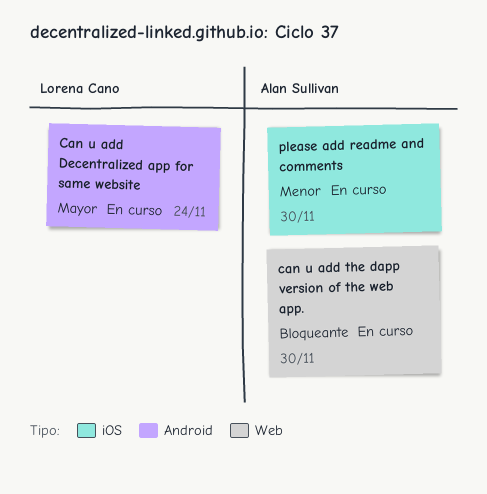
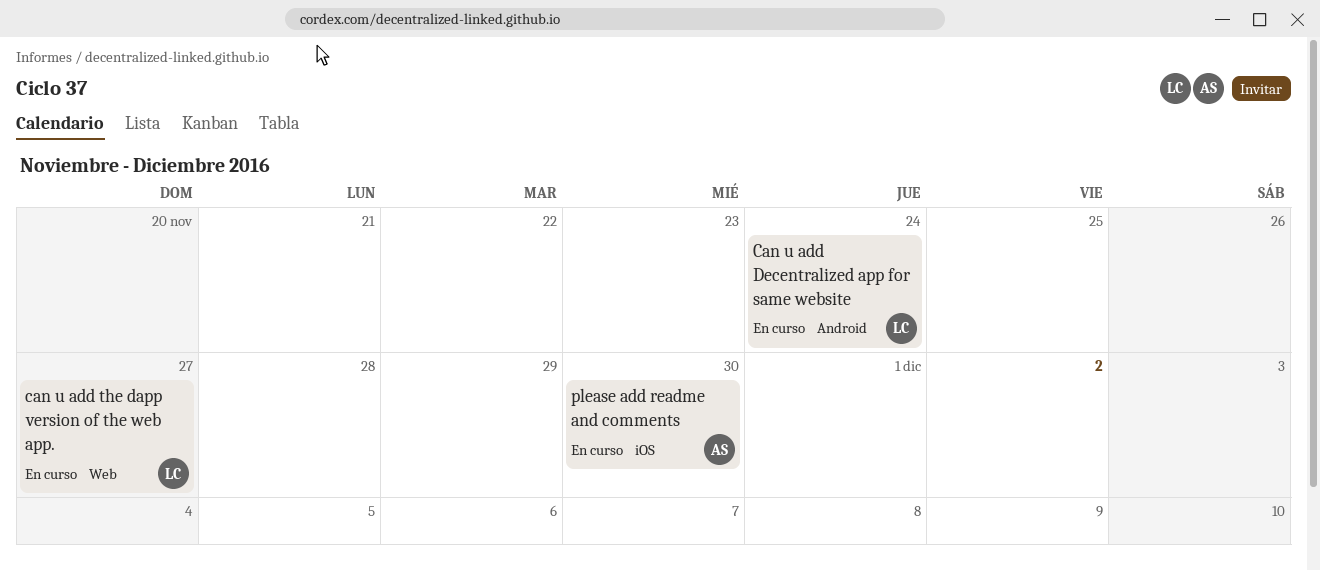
can u add the dapp version of the web app., owner: Alan Sullivan -> Lorena Cano
can u add the dapp version of the web app., due: Nov 30 -> Nov 27

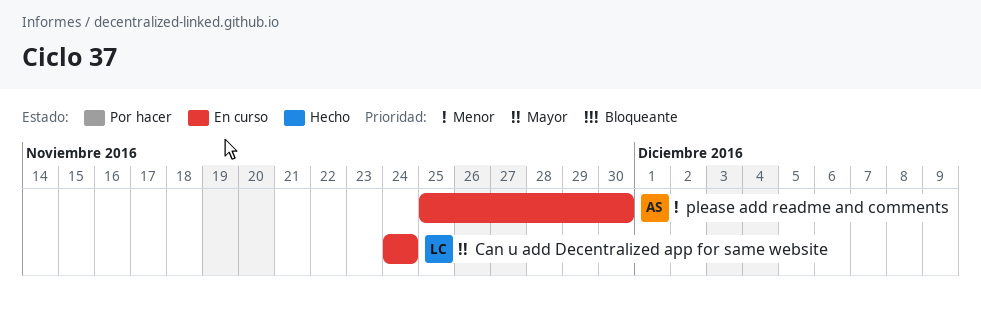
can u add the dapp version of the web app.: present -> none

